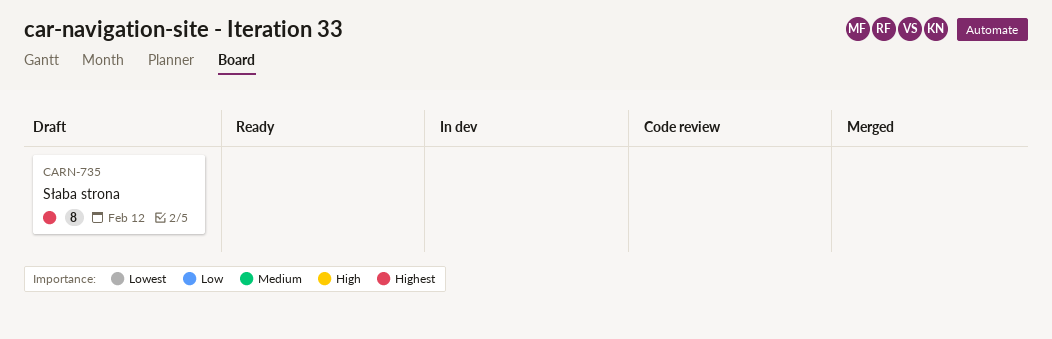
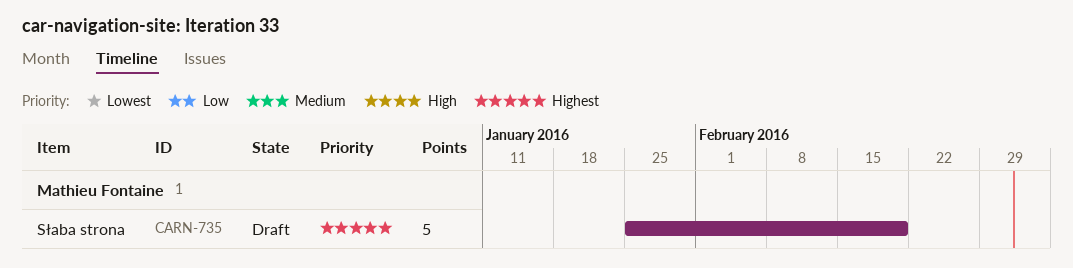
CARN-735, estimate: 8 -> 5
CARN-735, due: Feb 12 -> Feb 19

